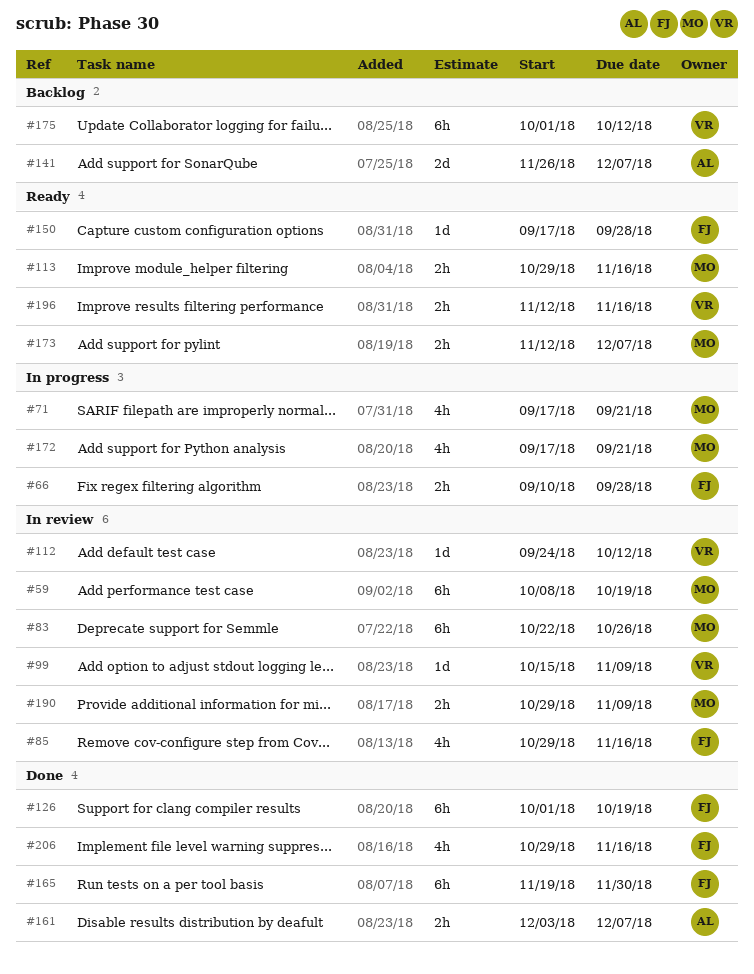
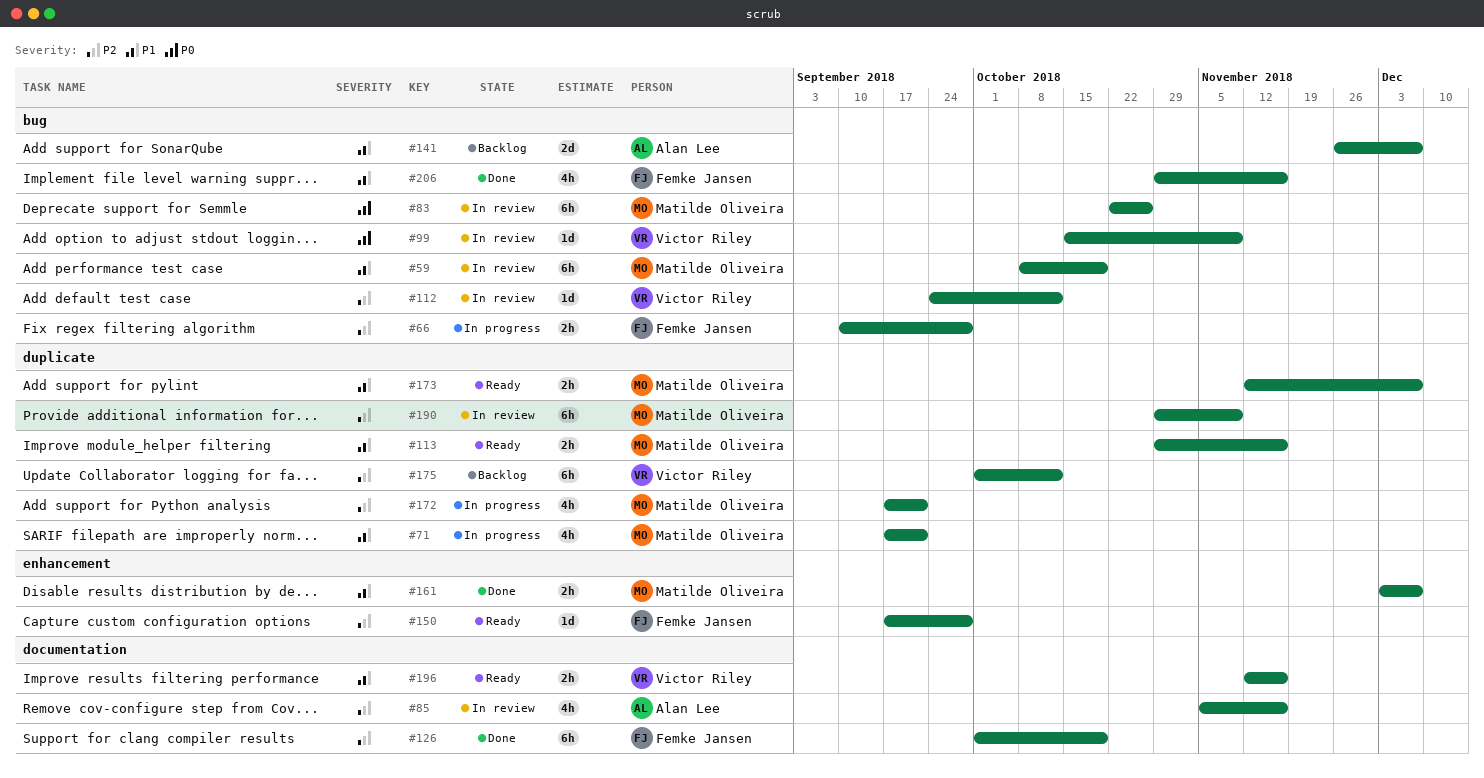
#85, owner: Femke Jansen -> Alan Lee
#85, start: Oct 29 -> Nov 5
#161, owner: Alan Lee -> Matilde Oliveira
#165: present -> none
#190, estimate: 2h -> 6h

